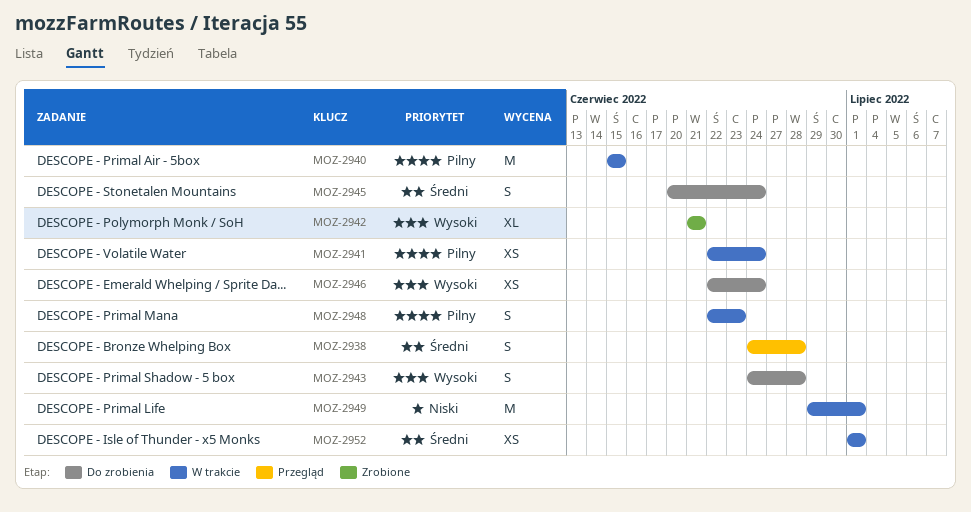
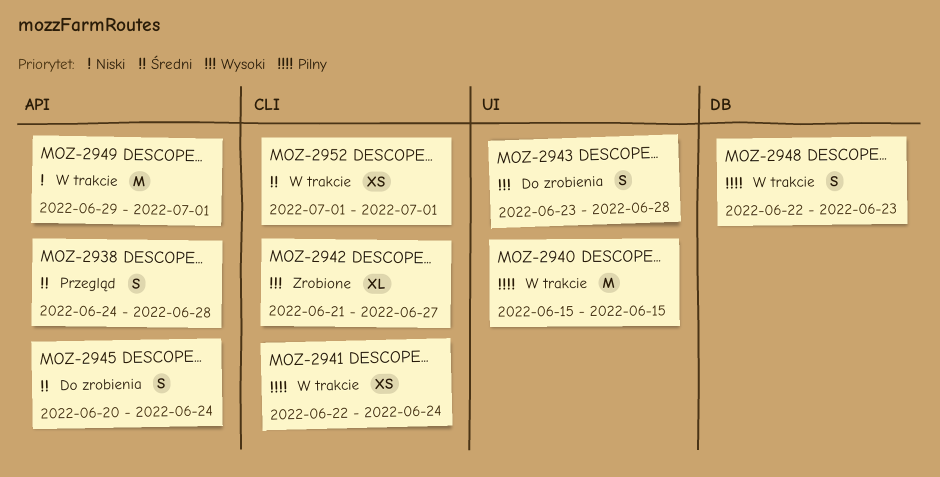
MOZ-2942, due: Jun 21 -> Jun 27
MOZ-2943, start: Jun 24 -> Jun 23
MOZ-2946: present -> none

